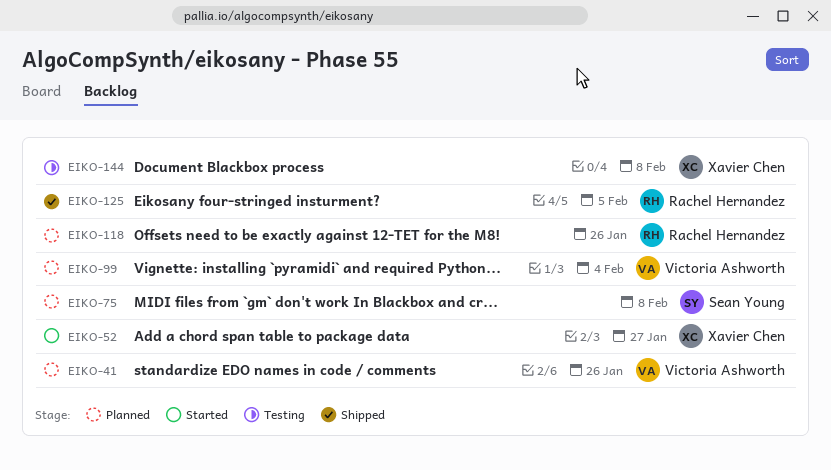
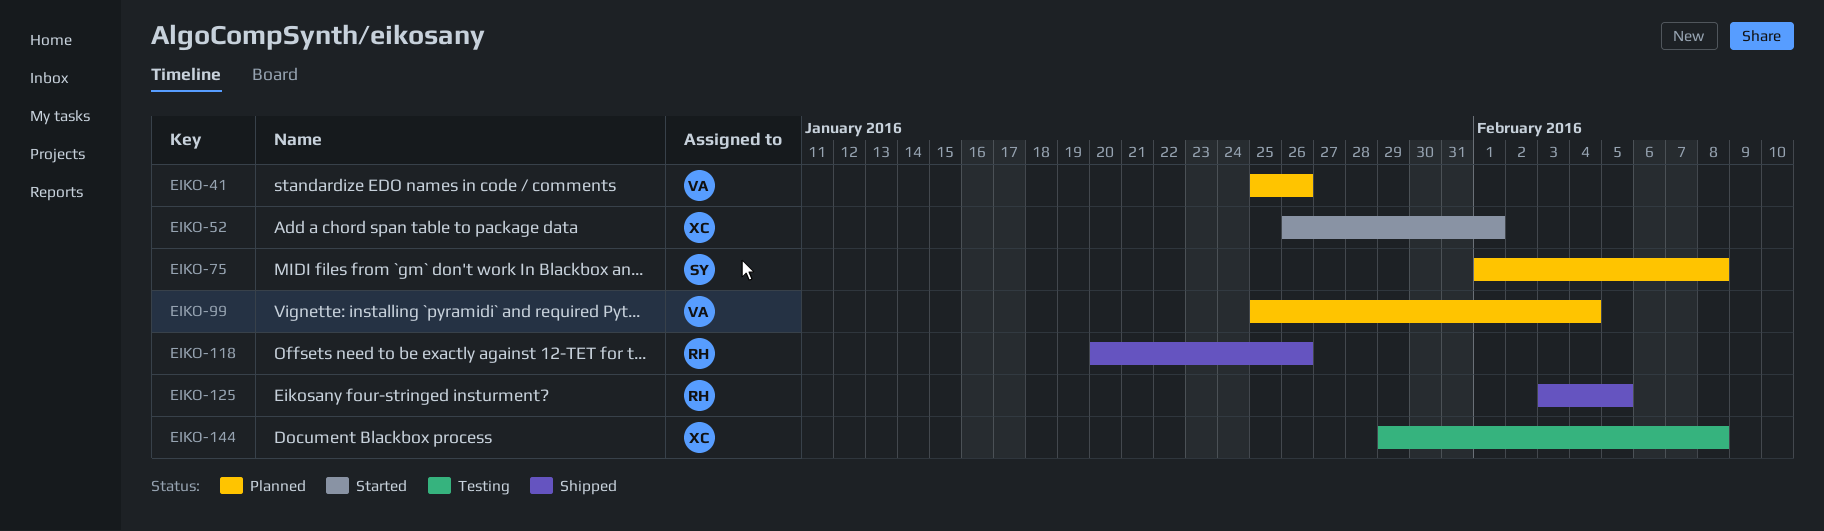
EIKO-52, due: Jan 27 -> Feb 1
EIKO-118, status: Planned -> Shipped

